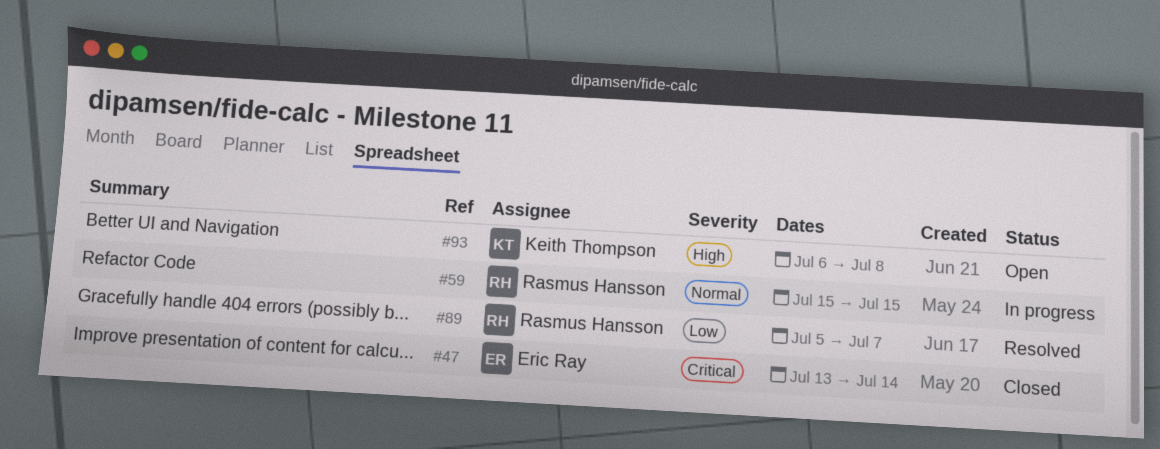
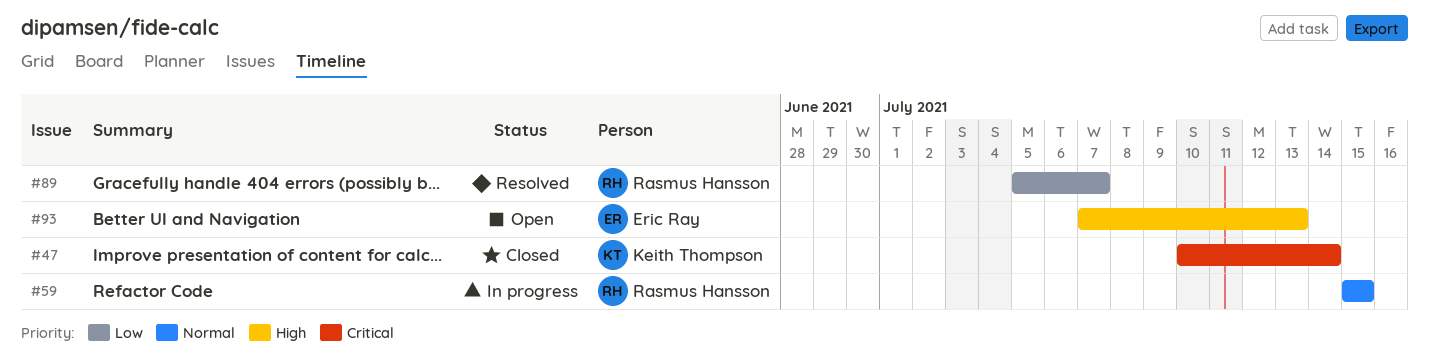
#47, owner: Eric Ray -> Keith Thompson
#47, start: Jul 13 -> Jul 10
#93, owner: Keith Thompson -> Eric Ray
#93, start: Jul 6 -> Jul 7
#93, due: Jul 8 -> Jul 13

